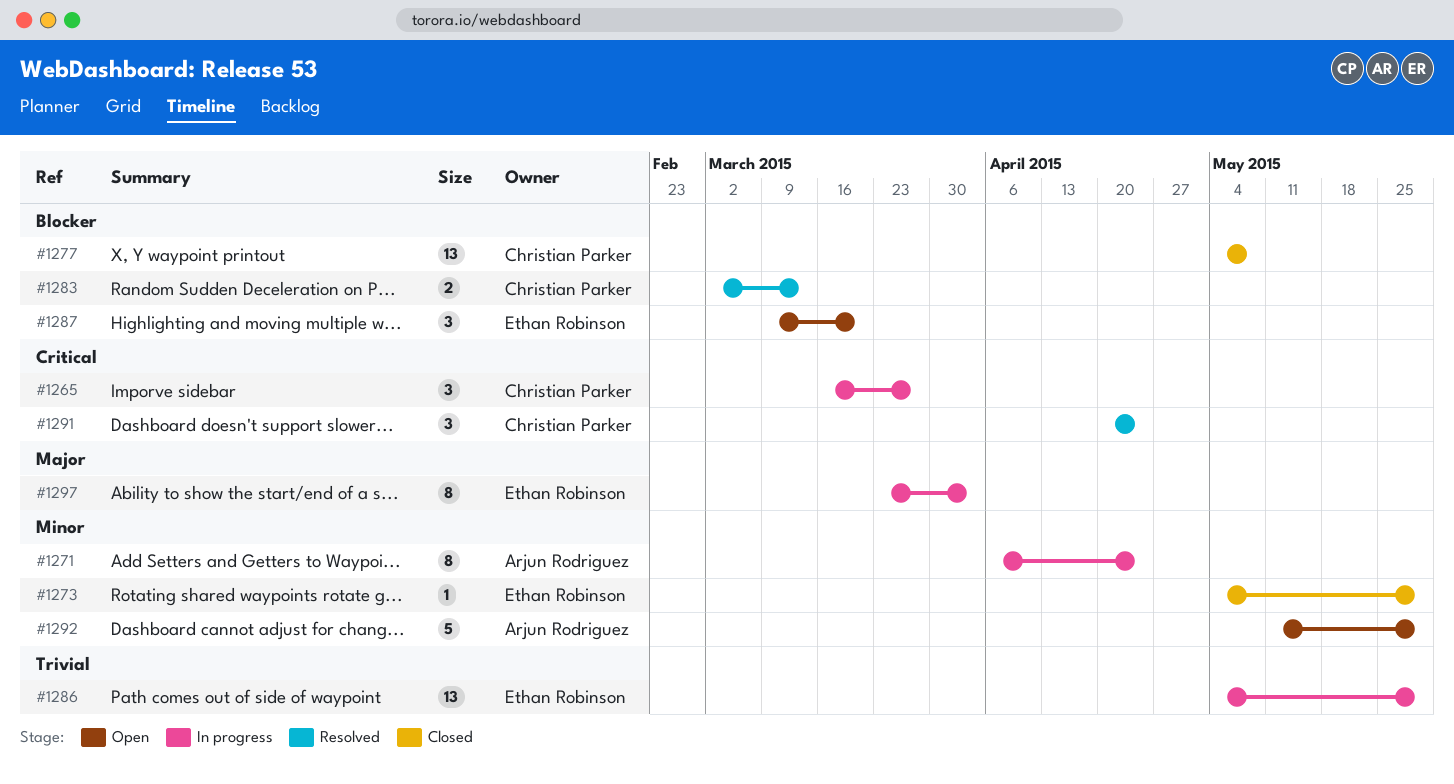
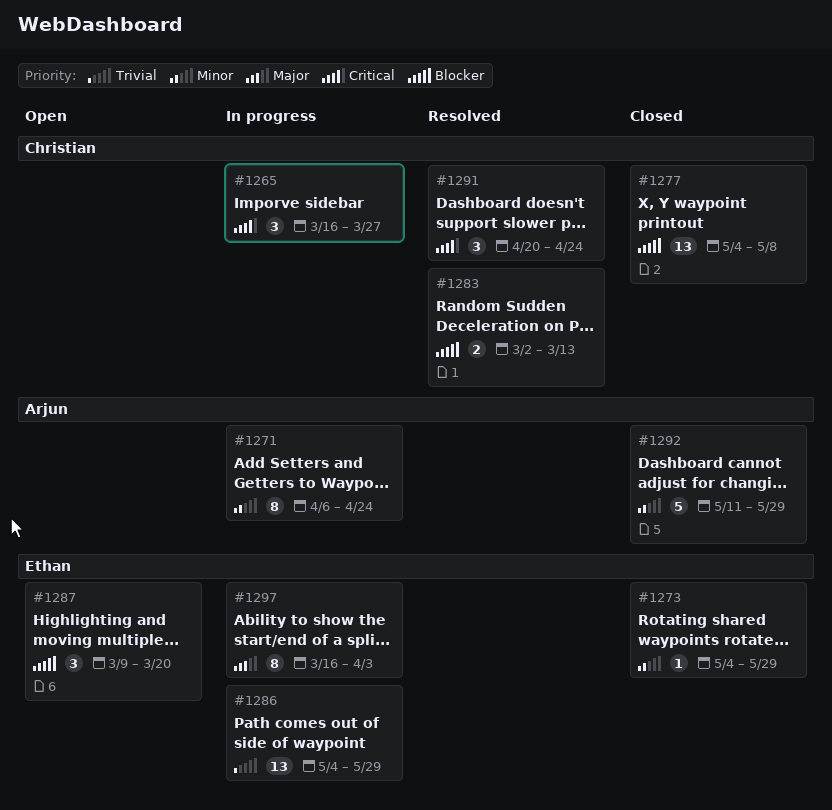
#1292, status: Open -> Closed
#1297, start: Mar 23 -> Mar 16

